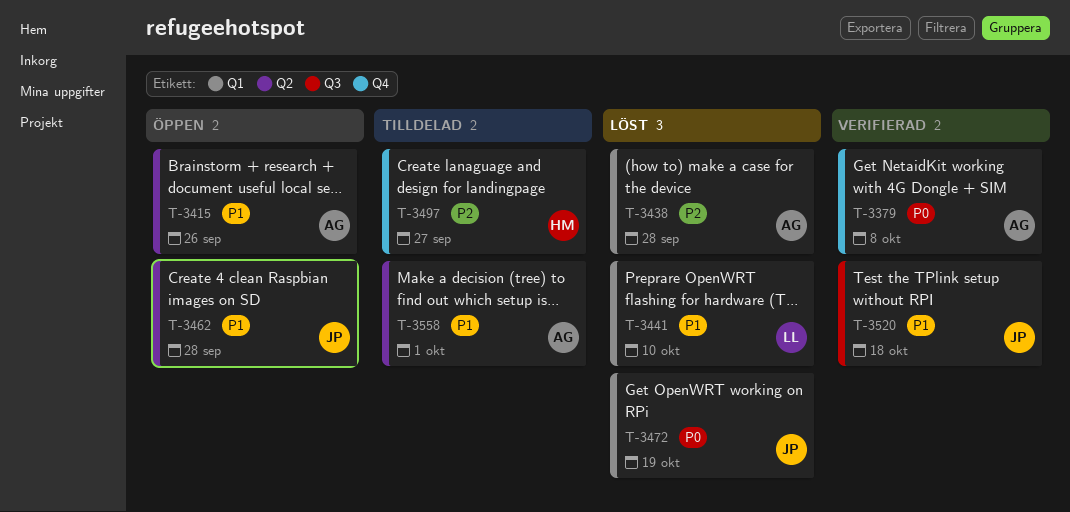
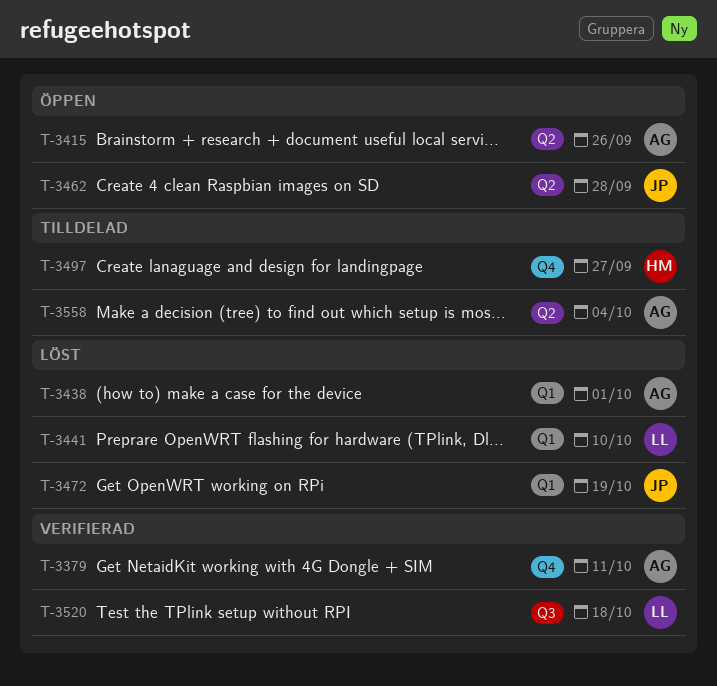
T-3379, due: Oct 8 -> Oct 11
T-3438, due: Sep 28 -> Oct 1
T-3520, owner: JP -> LL
T-3558, due: Oct 1 -> Oct 4

